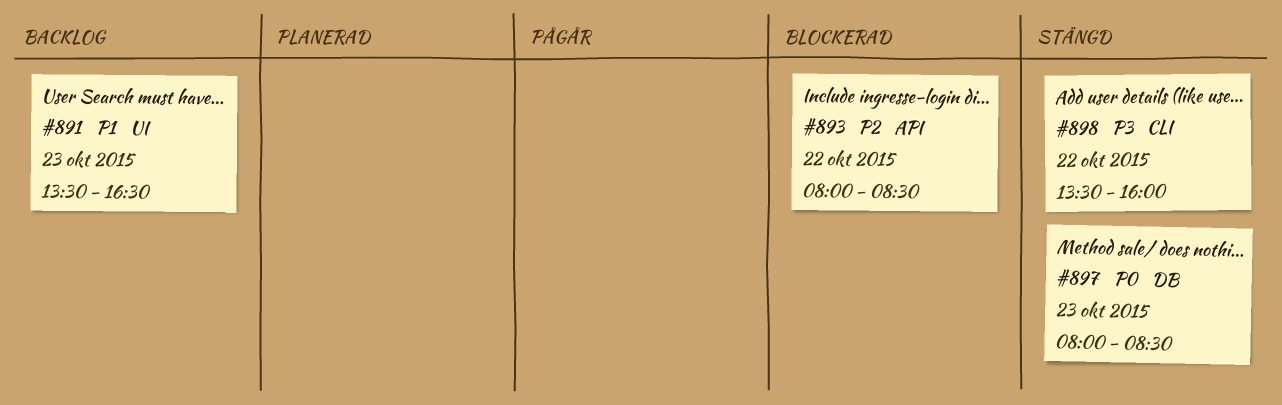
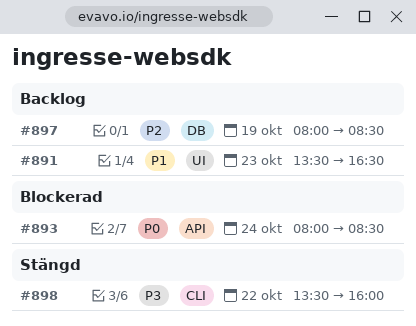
#893, priority: P2 -> P0
#893, day: Oct 22 -> Oct 24
#897, status: Stängd -> Backlog
#897, priority: P0 -> P2
#897, day: Oct 23 -> Oct 19

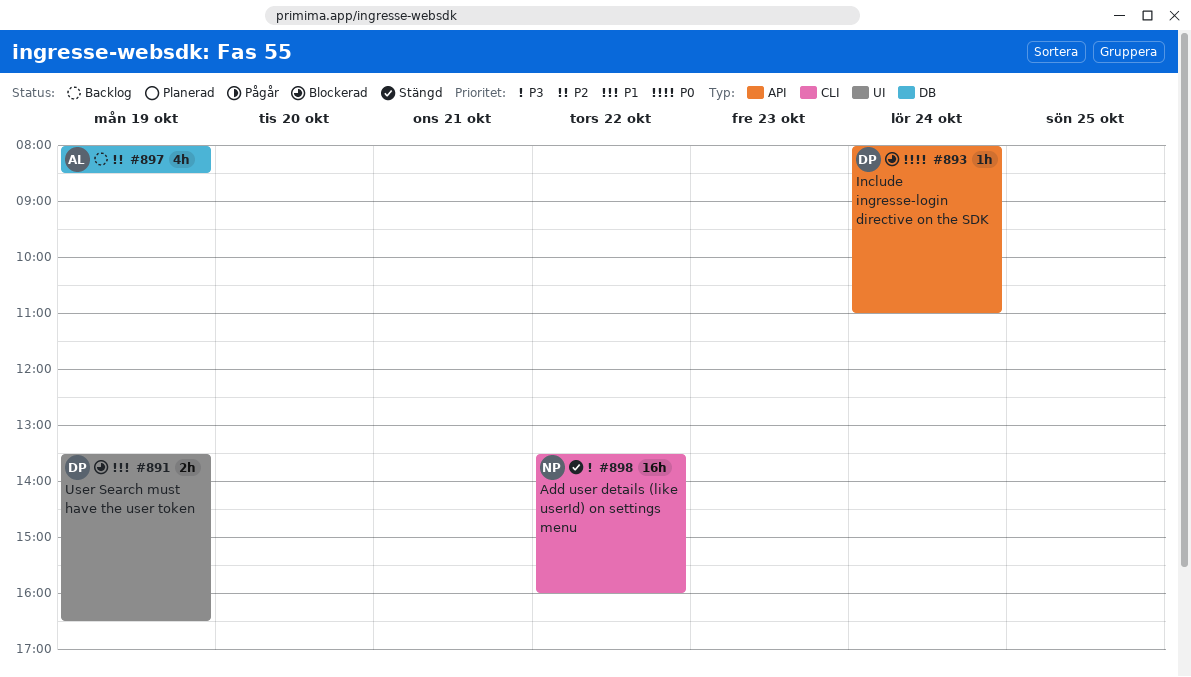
#891, status: Backlog -> Blockerad
#891, day: Oct 23 -> Oct 19
#893, ends: 08:30 -> 11:00

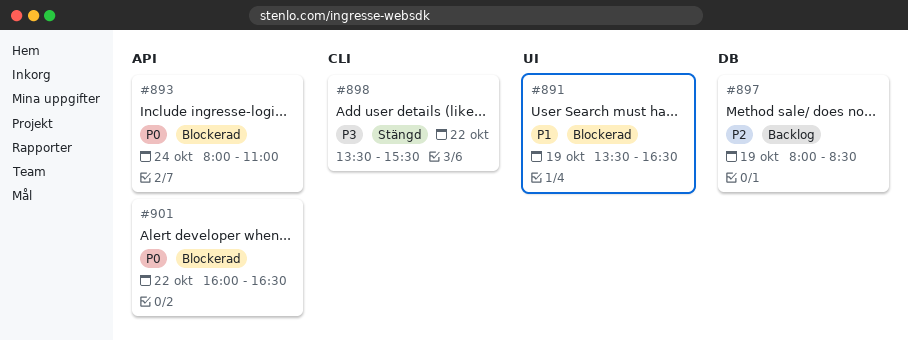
#898, ends: 16:00 -> 15:30
#901: none -> present

